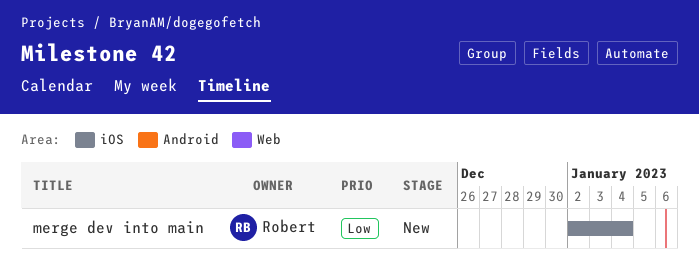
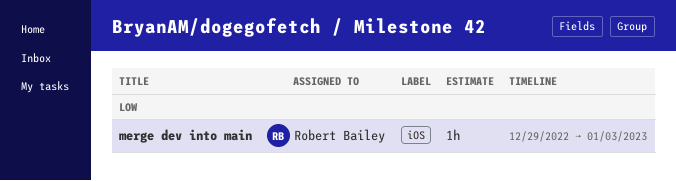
merge dev into main, start: Jan 2 -> Dec 29
merge dev into main, due: Jan 4 -> Jan 3

